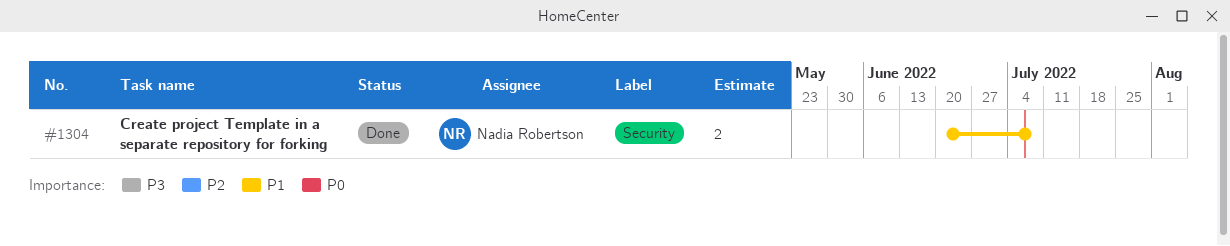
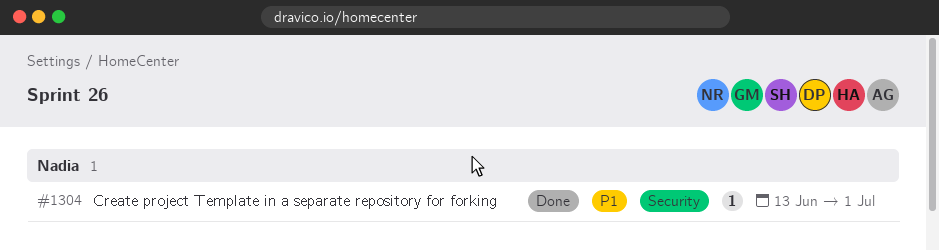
#1304, estimate: 2 -> 1
#1304, start: Jun 20 -> Jun 13
#1304, due: Jul 8 -> Jul 1

